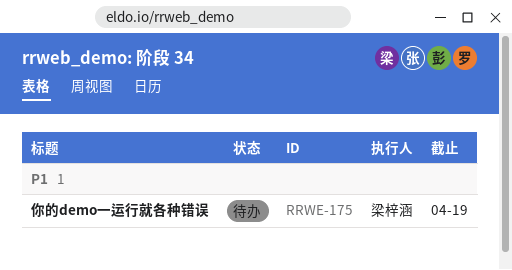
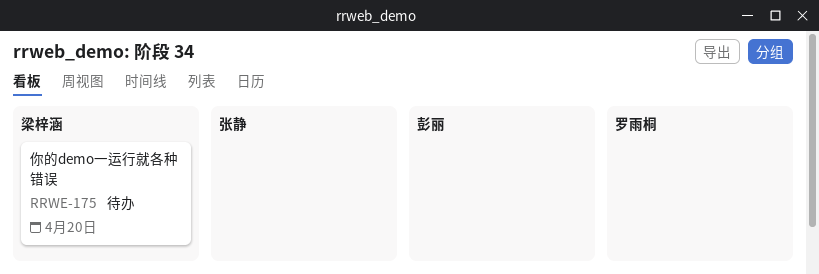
RRWE-175, due: Apr 19 -> Apr 20

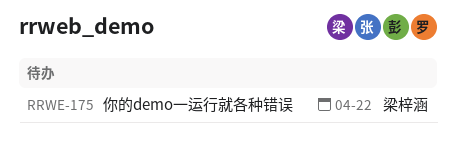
RRWE-175, due: Apr 20 -> Apr 22

